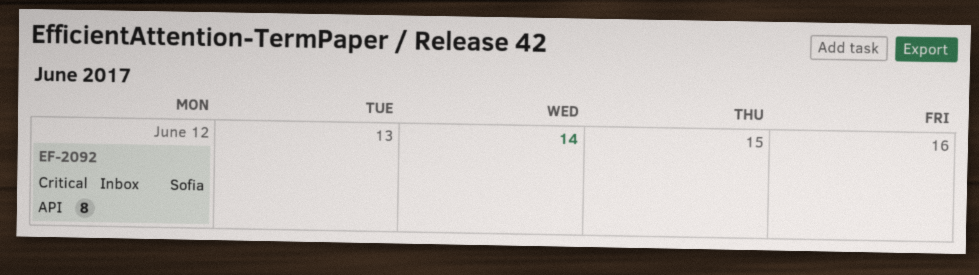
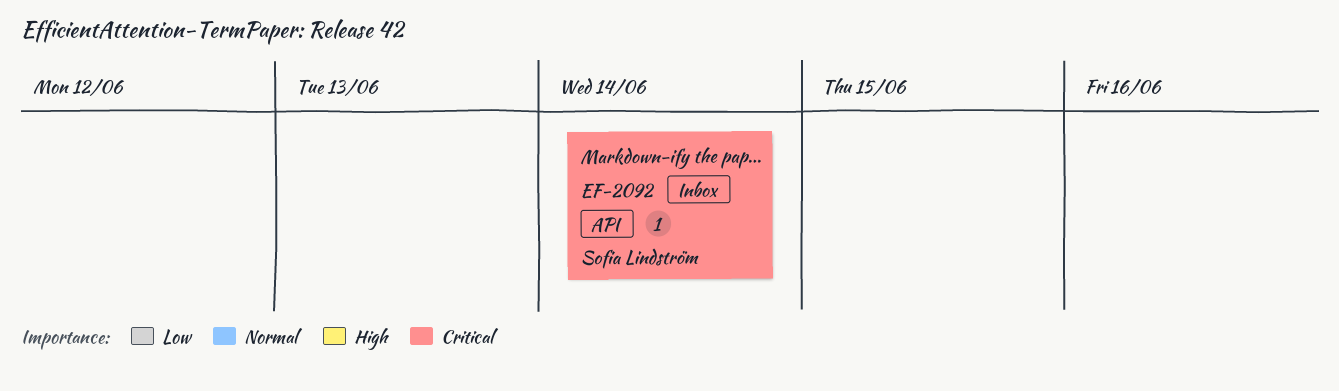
EF-2092, estimate: 8 -> 1
EF-2092, due: Jun 12 -> Jun 14

